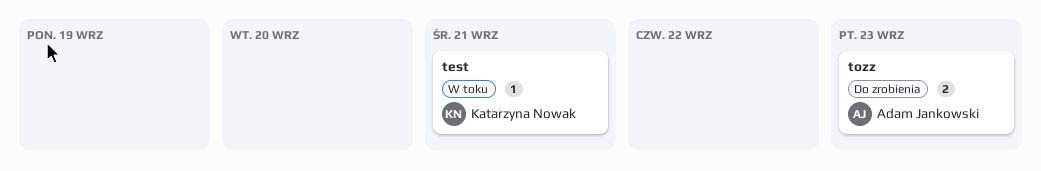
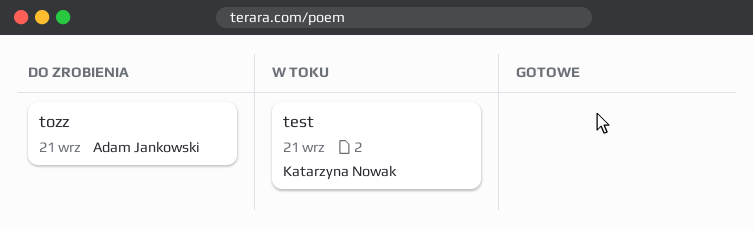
tozz, due: Sep 23 -> Sep 21

